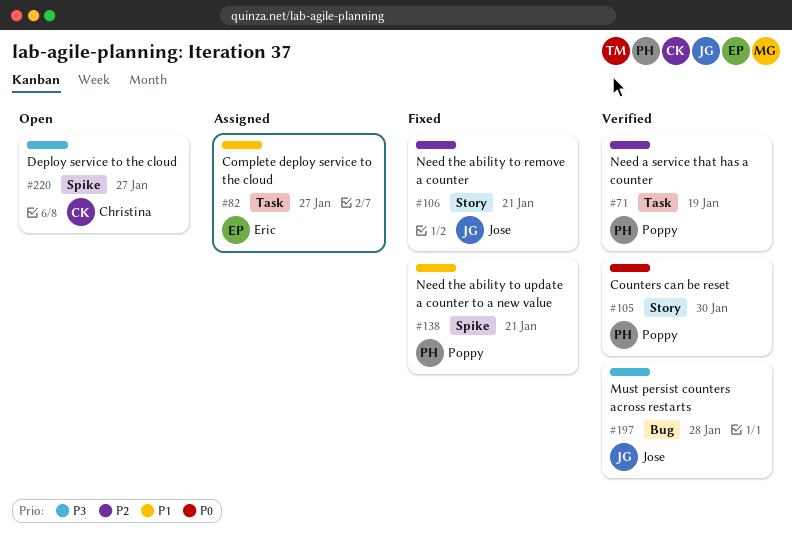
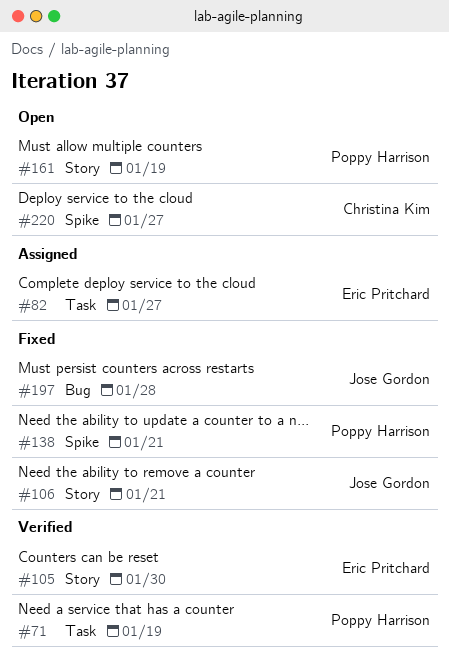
#105, owner: Poppy Harrison -> Eric Pritchard
#161: none -> present
#197, status: Verified -> Fixed

